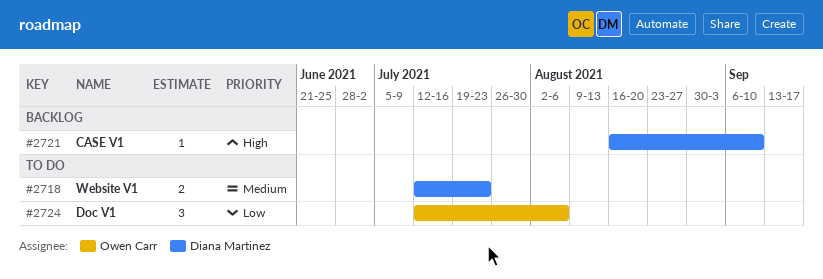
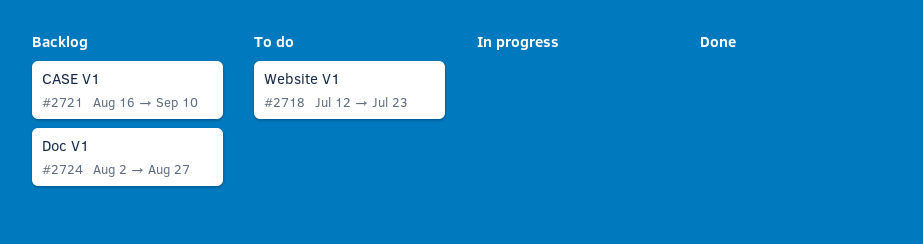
#2724, status: To do -> Backlog
#2724, start: Jul 12 -> Aug 2
#2724, due: Aug 6 -> Aug 27

